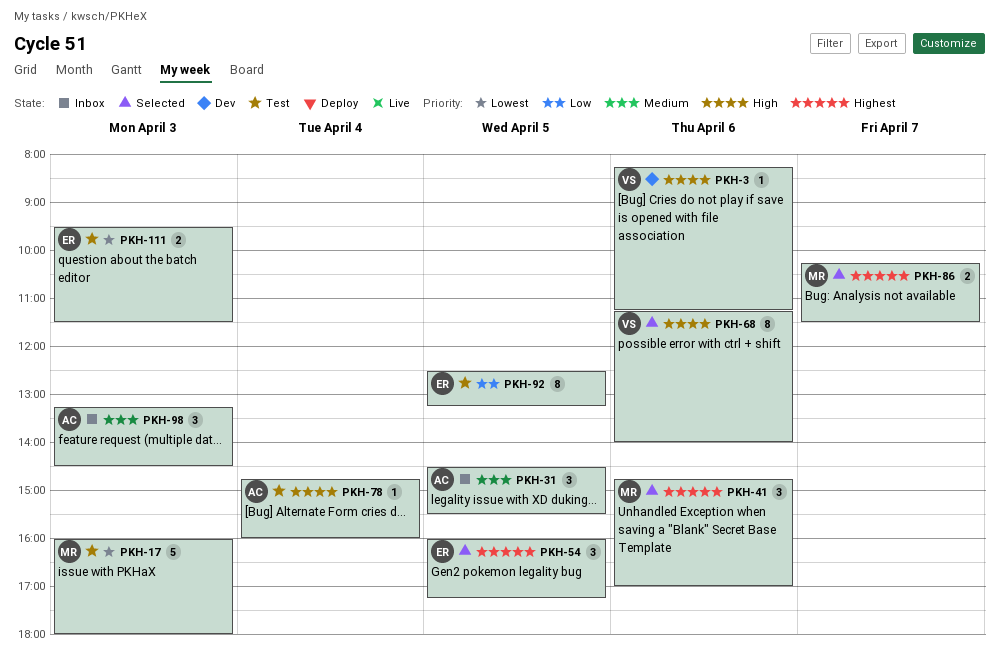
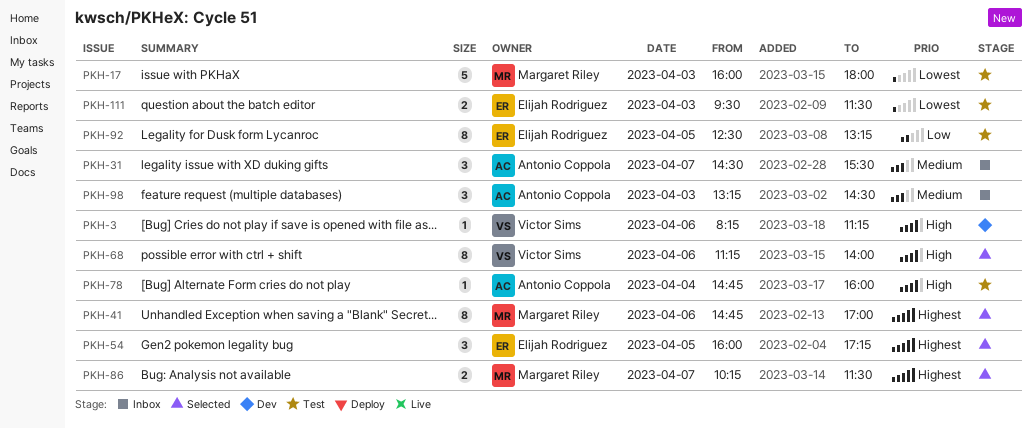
PKH-31, day: Apr 5 -> Apr 7
PKH-41, estimate: 3 -> 8

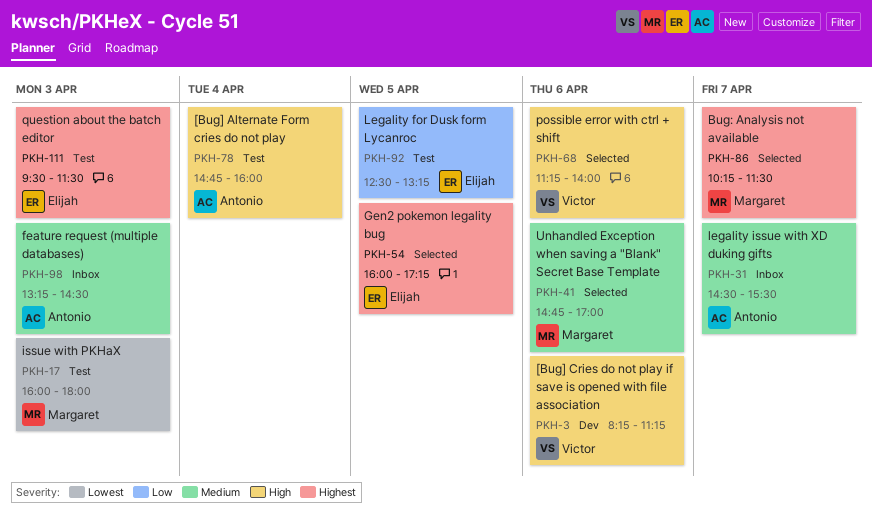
PKH-41, priority: Highest -> Medium
PKH-111, priority: Lowest -> Highest

